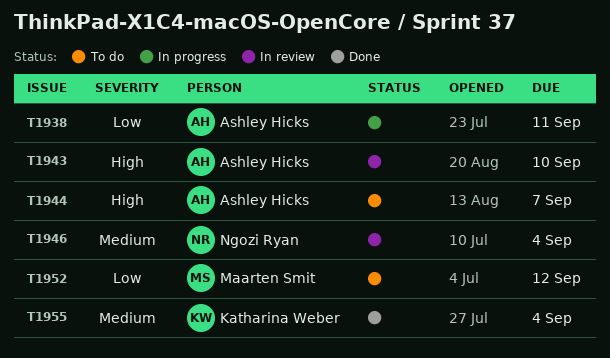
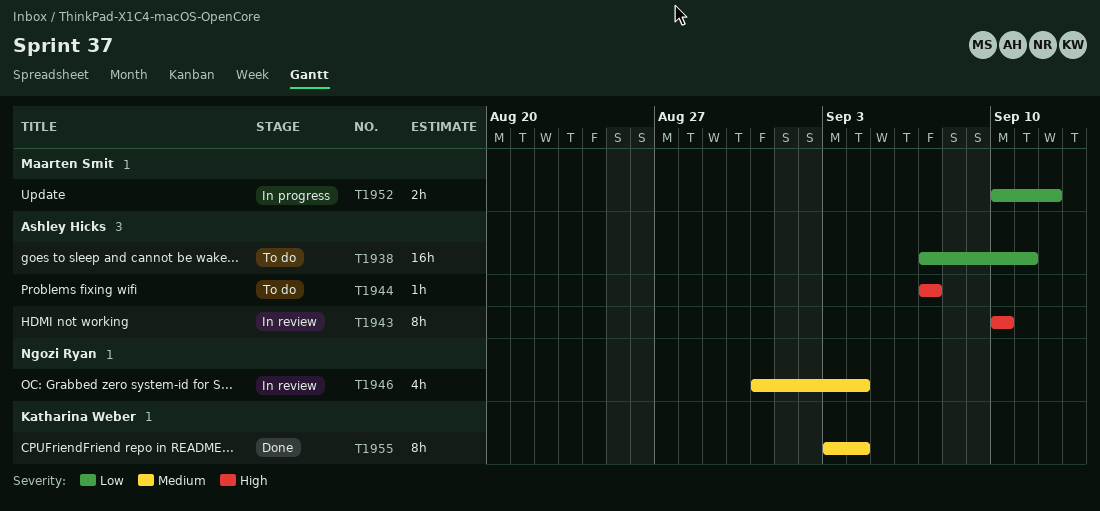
T1938, status: In progress -> To do
T1952, status: To do -> In progress

